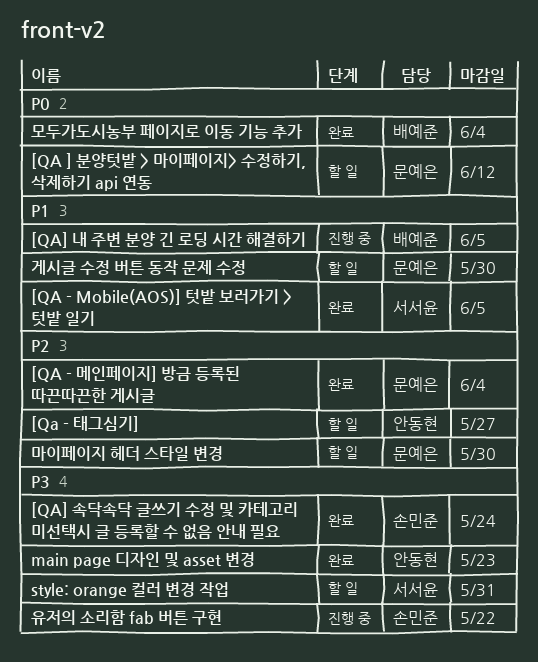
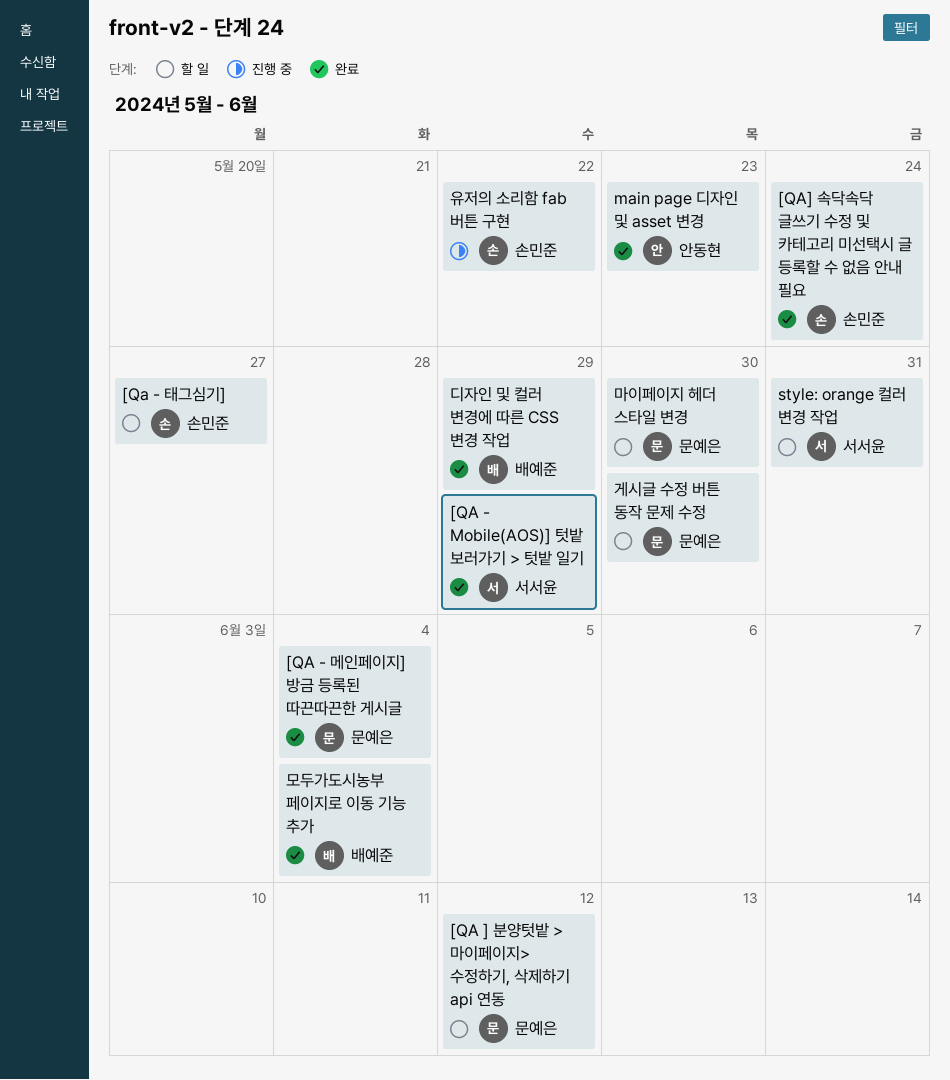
[QA - Mobile(AOS)] 텃밭 보러가기 > 텃밭 일기, due: Jun 5 -> May 29
[Qa - 태그심기], owner: 안동현 -> 손민준
[QA] 내 주변 분양 긴 로딩 시간 해결하기: present -> none
디자인 및 컬러 변경에 따른 CSS 변경 작업: none -> present

